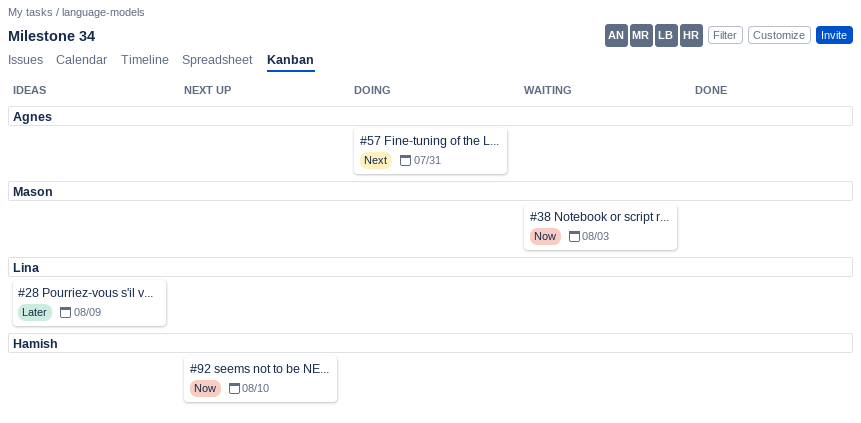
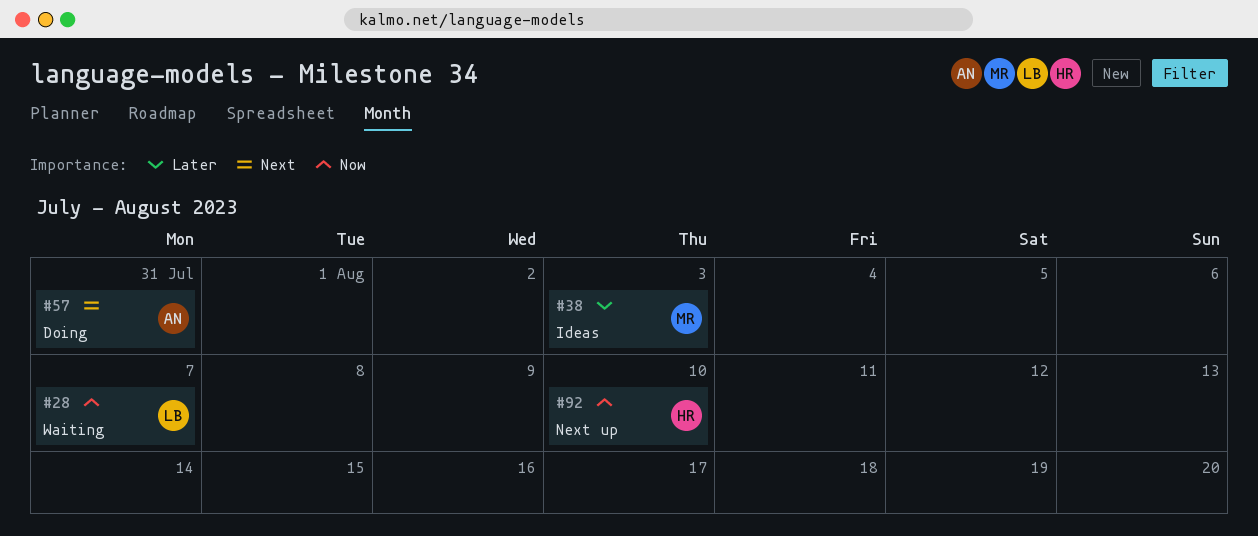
#28, status: Ideas -> Waiting
#28, priority: Later -> Now
#28, due: Aug 9 -> Aug 7
#38, status: Waiting -> Ideas
#38, priority: Now -> Later

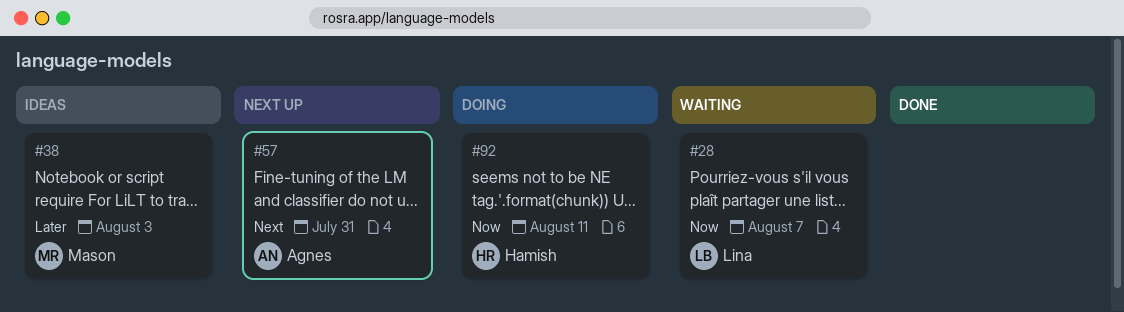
#57, status: Doing -> Next up
#92, status: Next up -> Doing
#92, due: Aug 10 -> Aug 11

